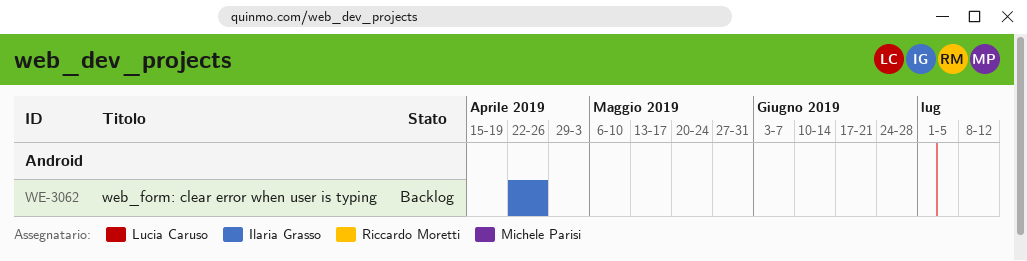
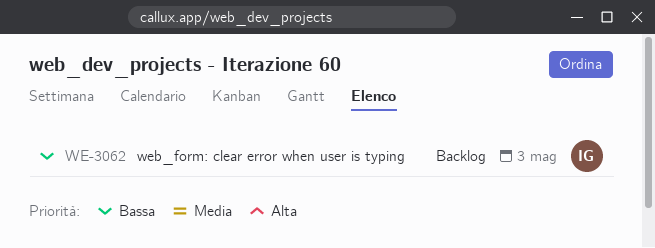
WE-3062, due: Apr 26 -> May 3

